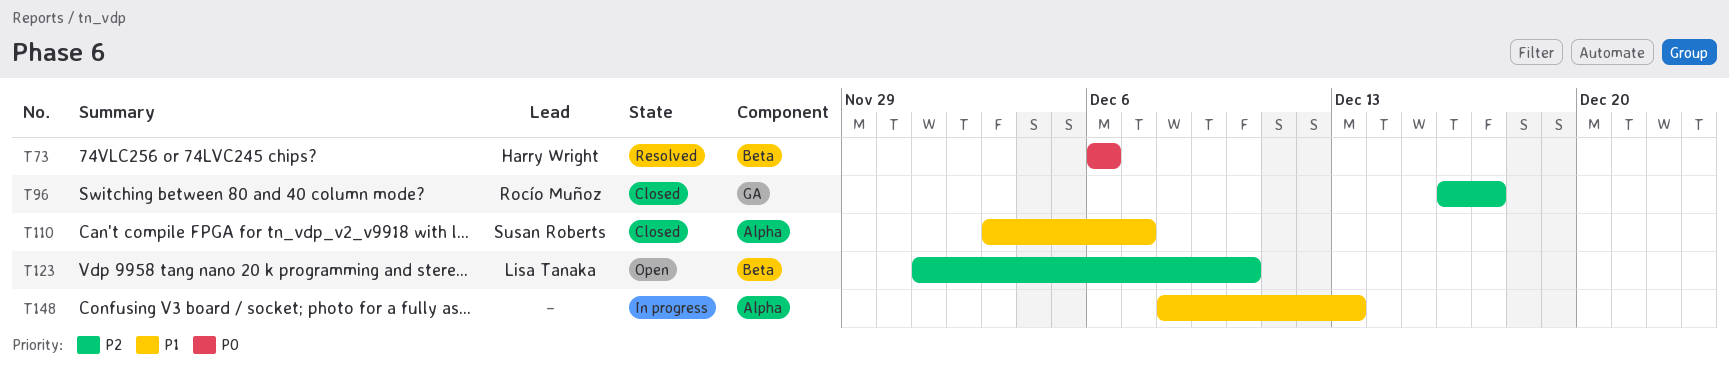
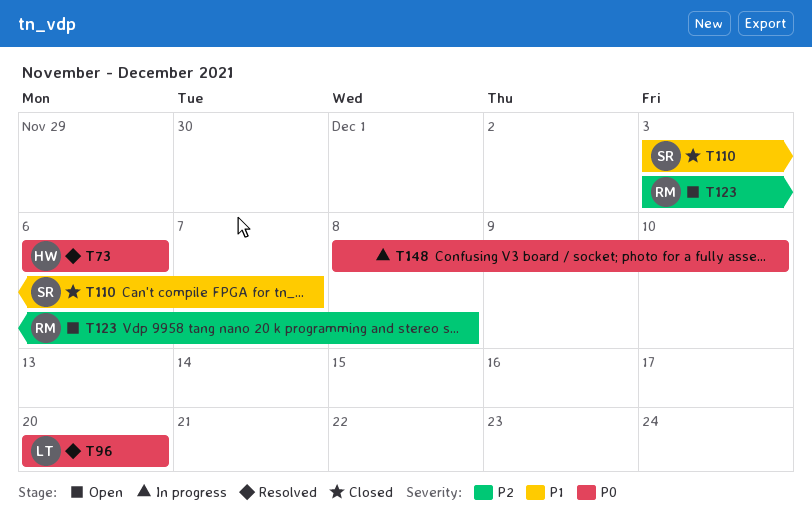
T96, status: Closed -> Resolved
T96, owner: Rocío Muñoz -> Lisa Tanaka
T96, priority: P2 -> P0
T96, start: Dec 16 -> Dec 20
T96, due: Dec 17 -> Dec 20
T123, owner: Lisa Tanaka -> Rocío Muñoz
T123, start: Dec 1 -> Dec 3
T123, due: Dec 10 -> Dec 8
T148, priority: P1 -> P0
T148, due: Dec 13 -> Dec 10

